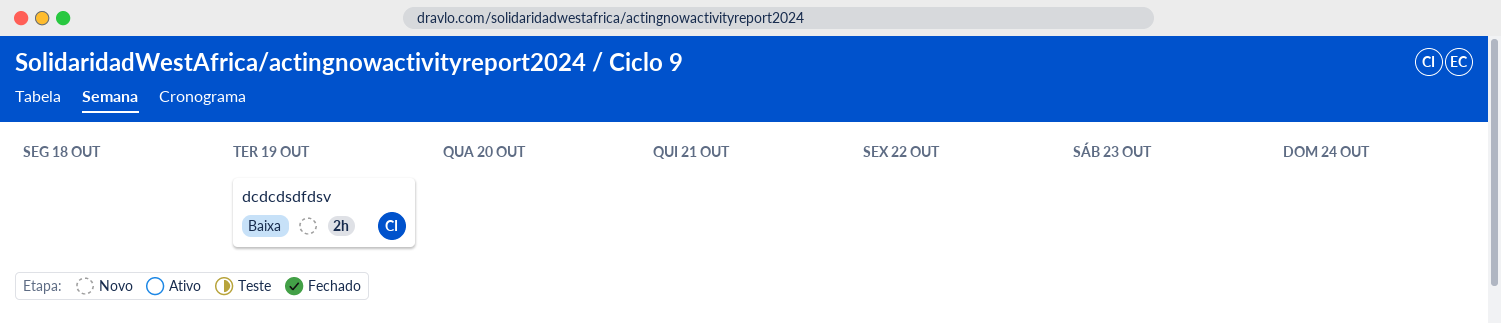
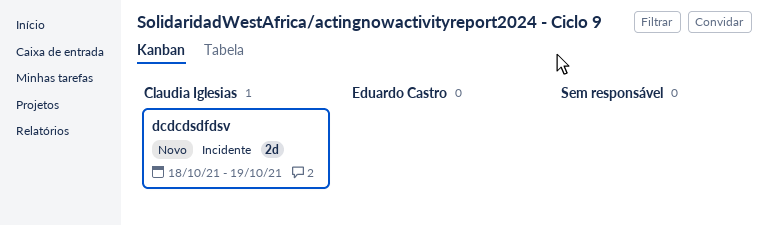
dcdcdsdfdsv, estimate: 2h -> 2d

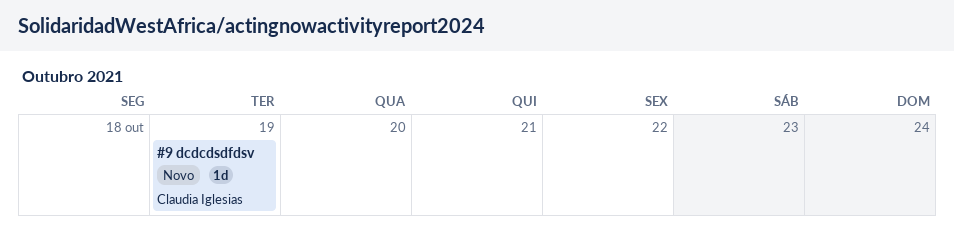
dcdcdsdfdsv, estimate: 2d -> 1d

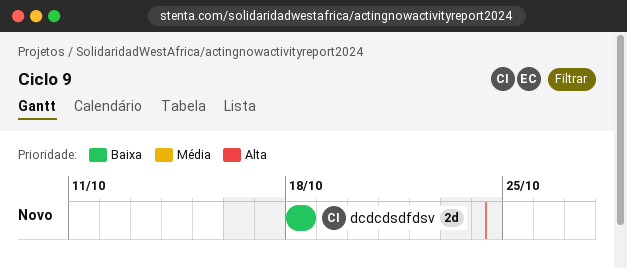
dcdcdsdfdsv, estimate: 1d -> 2d
dcdcdsdfdsv, due: Oct 19 -> Oct 18

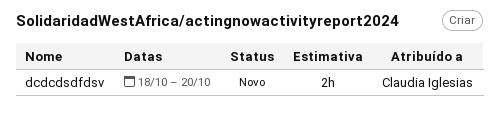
dcdcdsdfdsv, estimate: 2d -> 2h
dcdcdsdfdsv, due: Oct 18 -> Oct 20

